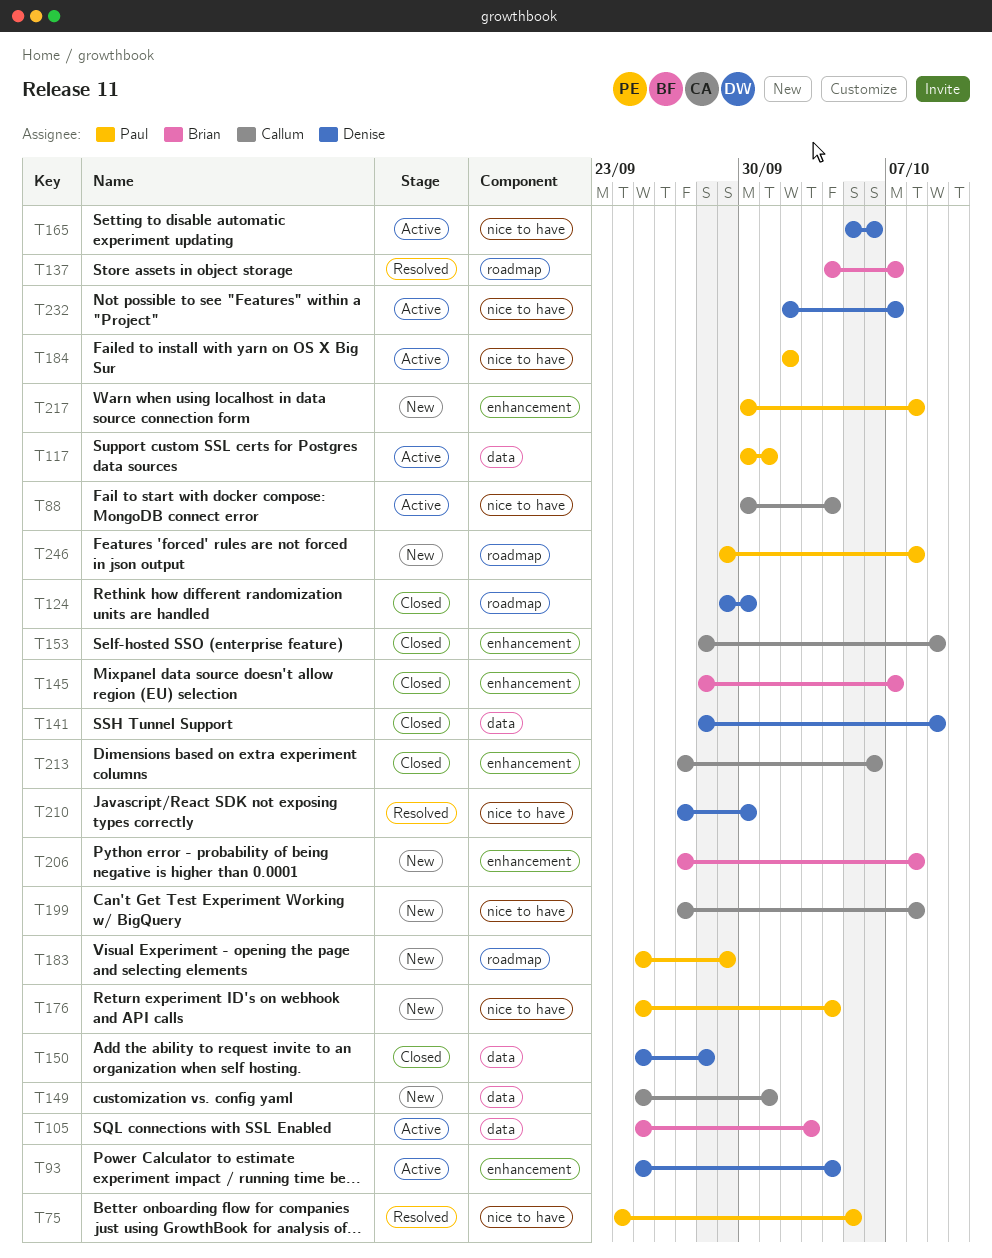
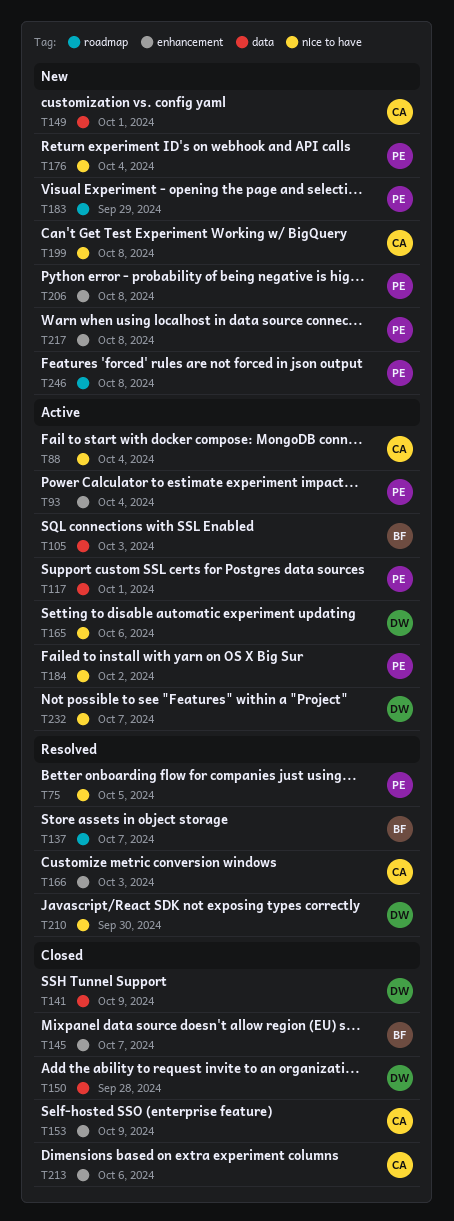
T93, owner: Denise -> Paul
T124: present -> none
T166: none -> present
T206, owner: Brian -> Paul

